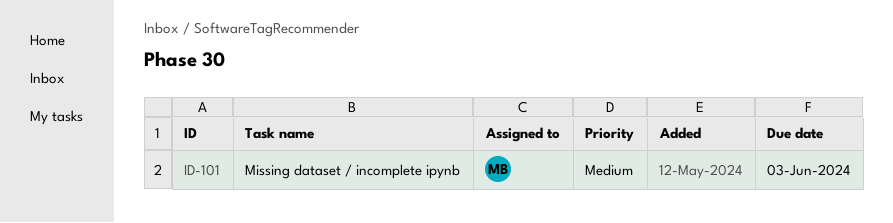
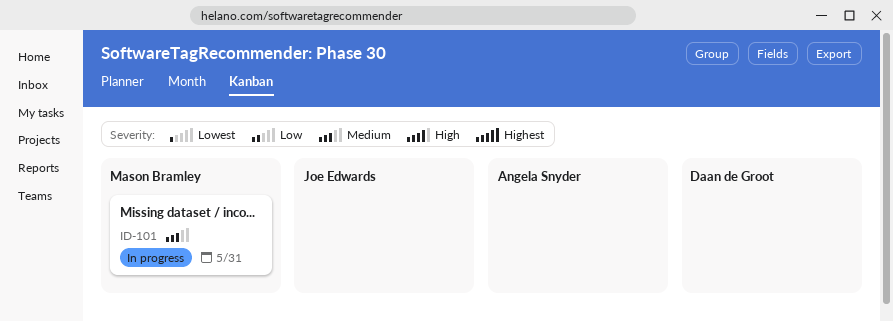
ID-101, due: Jun 3 -> May 31

